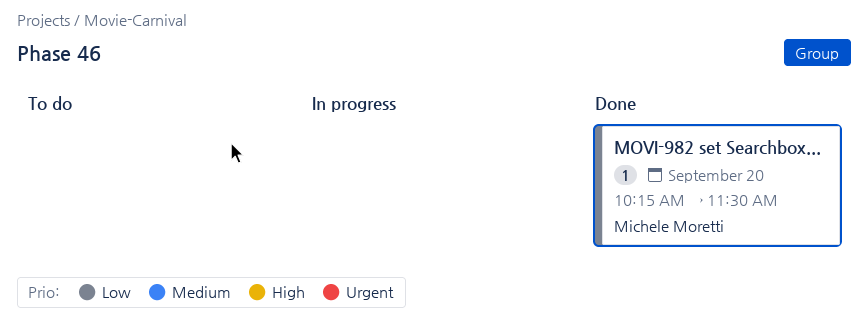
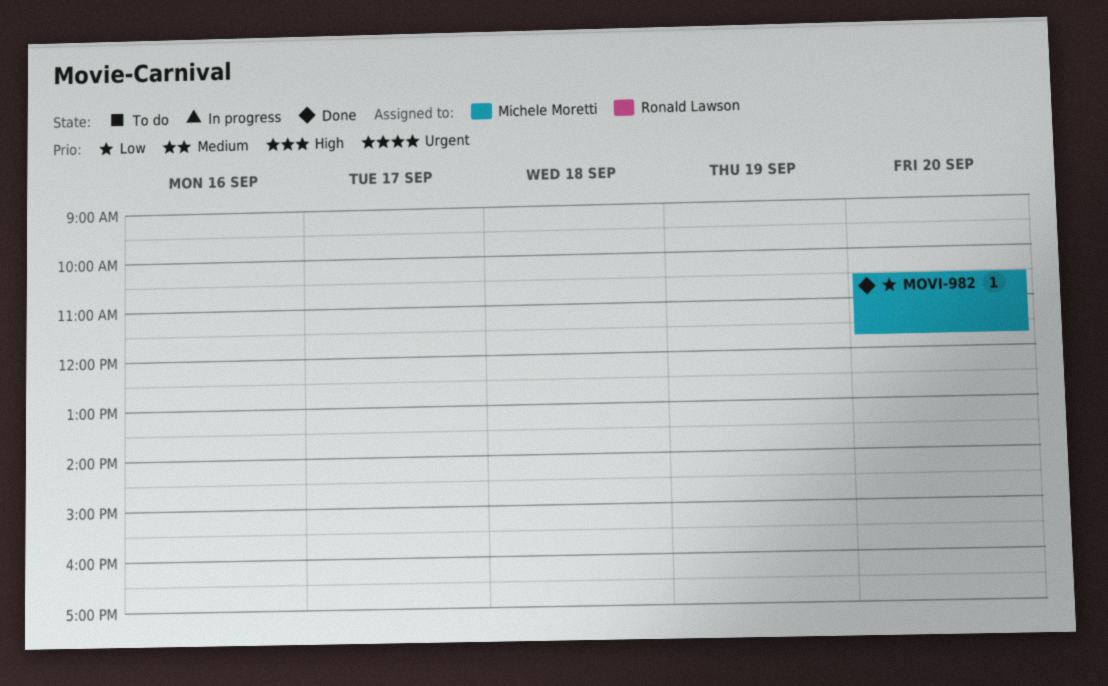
MOVI-982, begins: 10:15 -> 10:30
MOVI-982, ends: 11:30 -> 11:45

